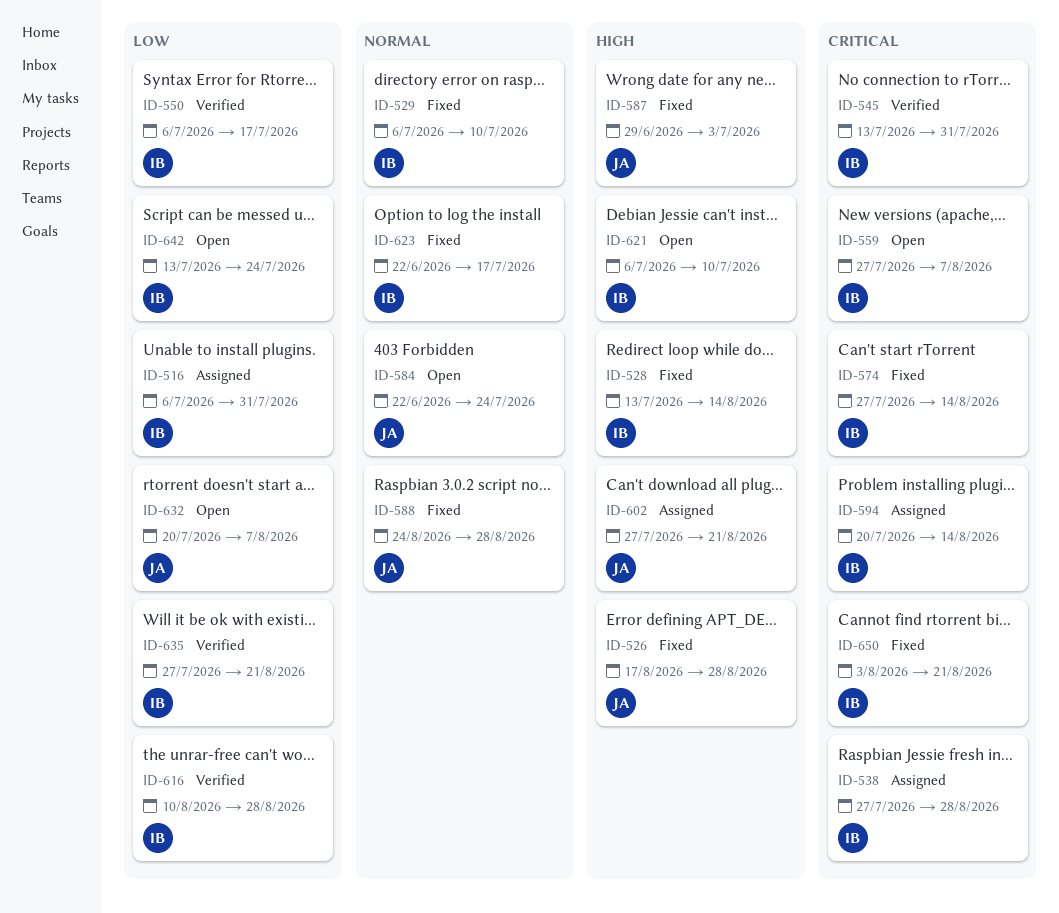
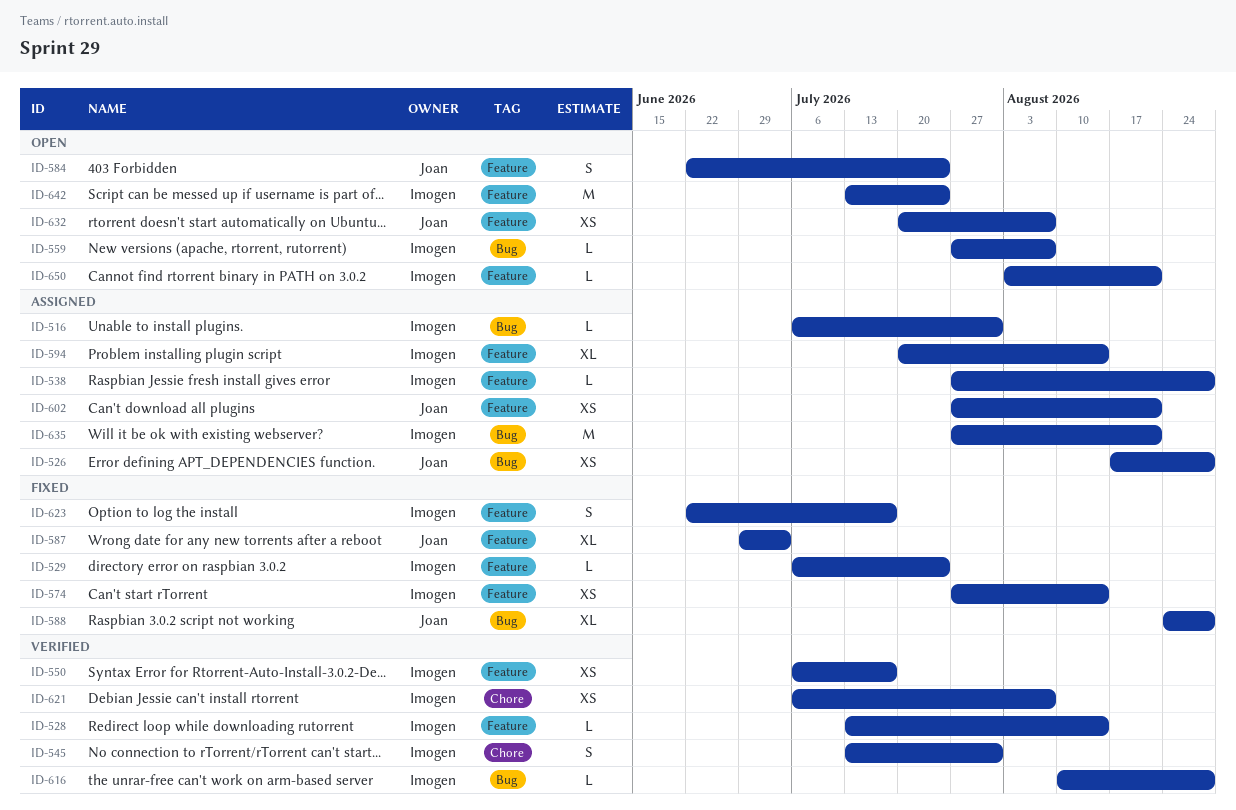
ID-526, status: Fixed -> Assigned
ID-528, status: Fixed -> Verified
ID-529, due: Jul 10 -> Jul 24
ID-621, status: Open -> Verified
ID-621, due: Jul 10 -> Aug 7
ID-635, status: Verified -> Assigned
ID-650, status: Fixed -> Open

